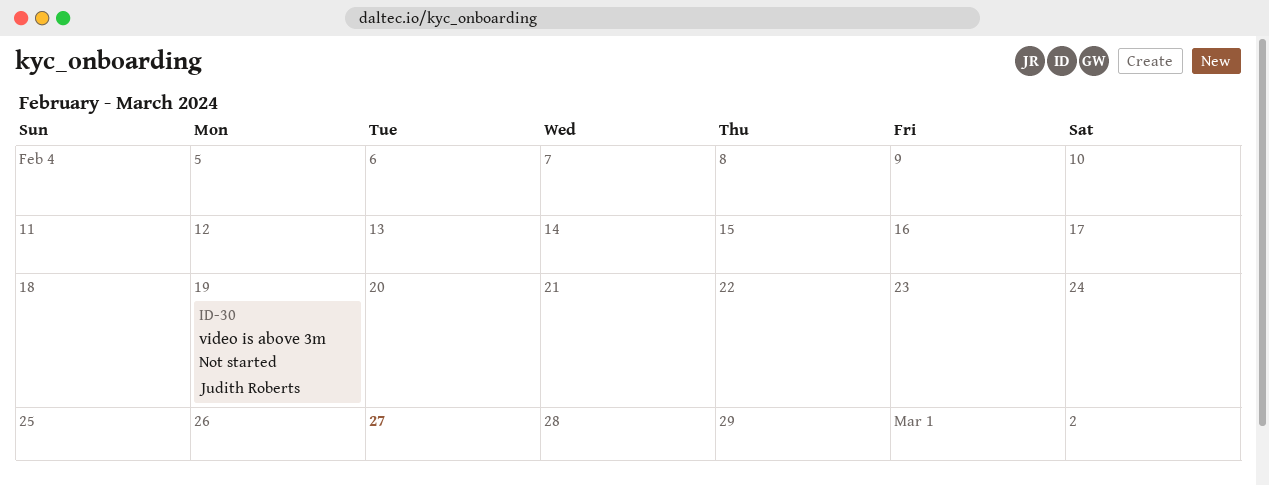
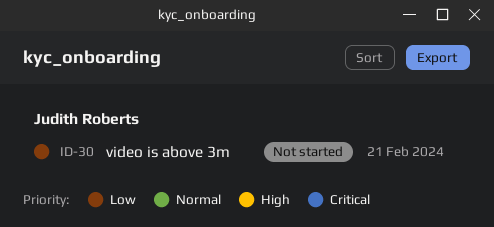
ID-30, due: Feb 19 -> Feb 21

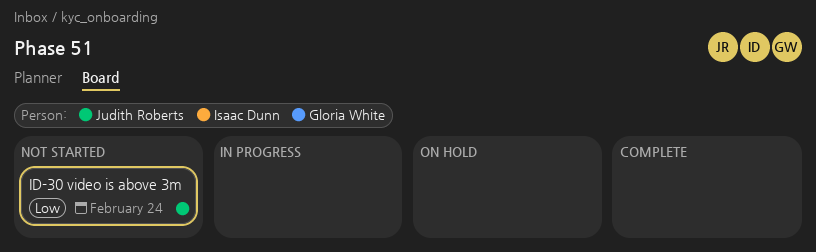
ID-30, due: Feb 21 -> Feb 24

